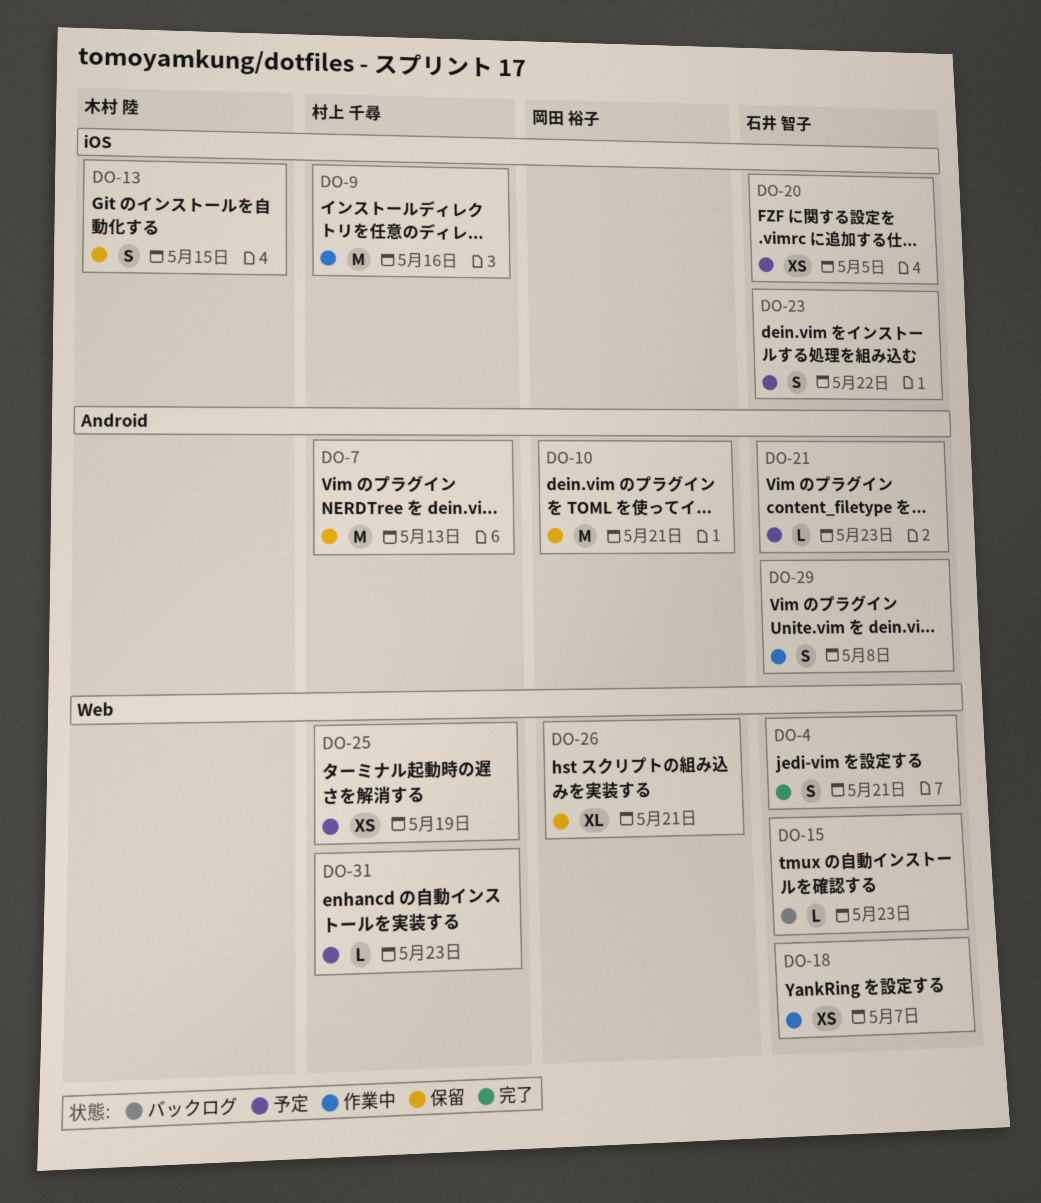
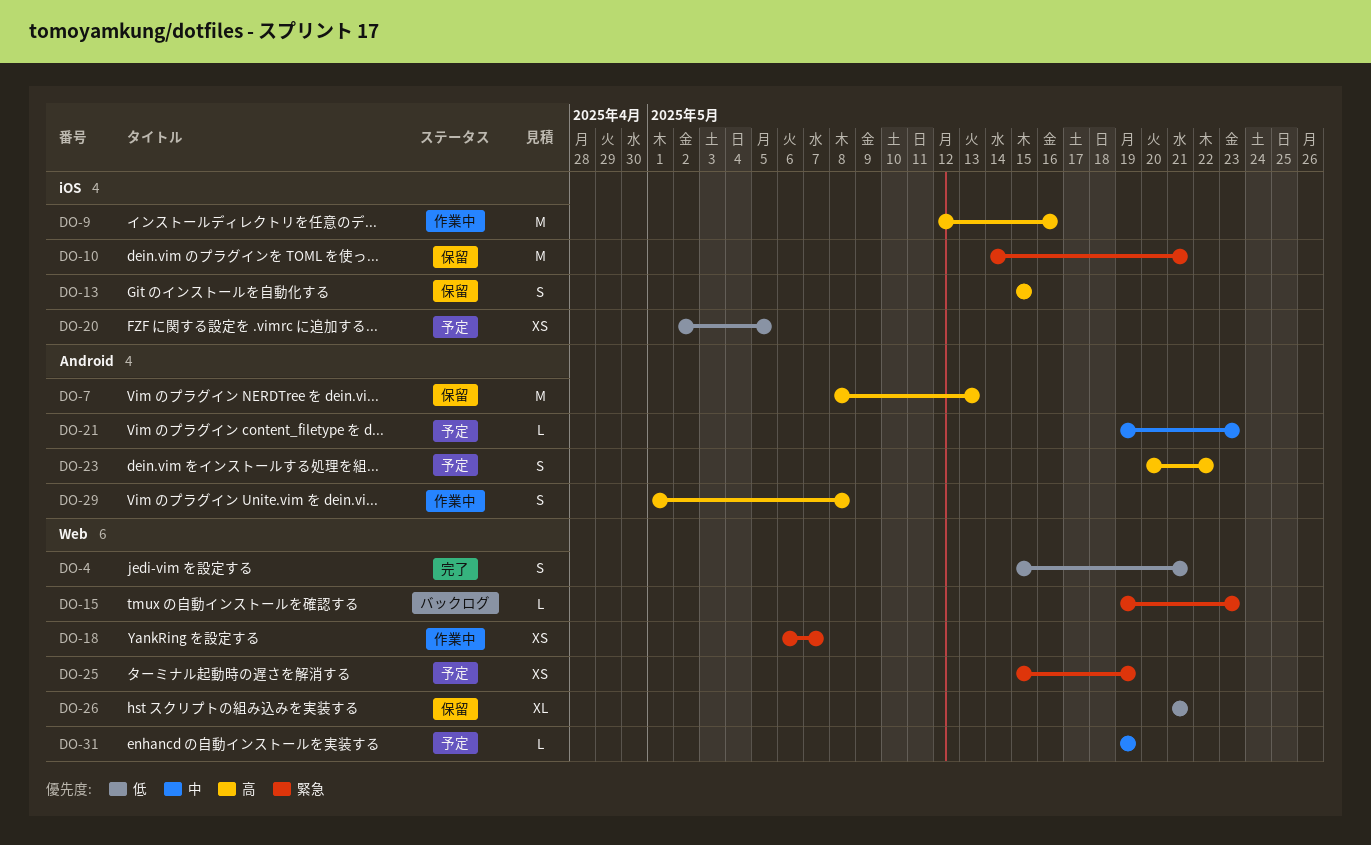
DO-10, label: Android -> iOS
DO-23, label: iOS -> Android
DO-31, due: May 23 -> May 19

